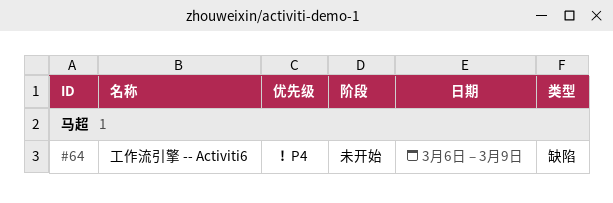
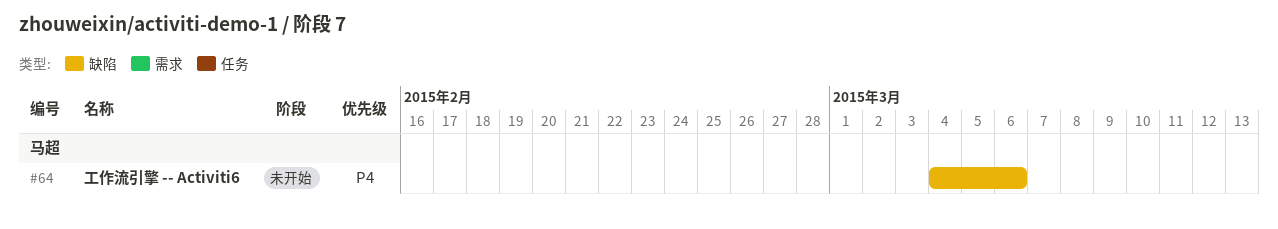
#64, start: Mar 6 -> Mar 4
#64, due: Mar 9 -> Mar 6

